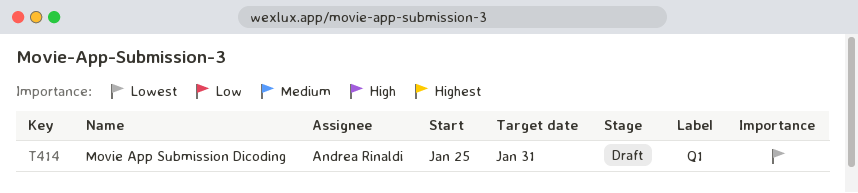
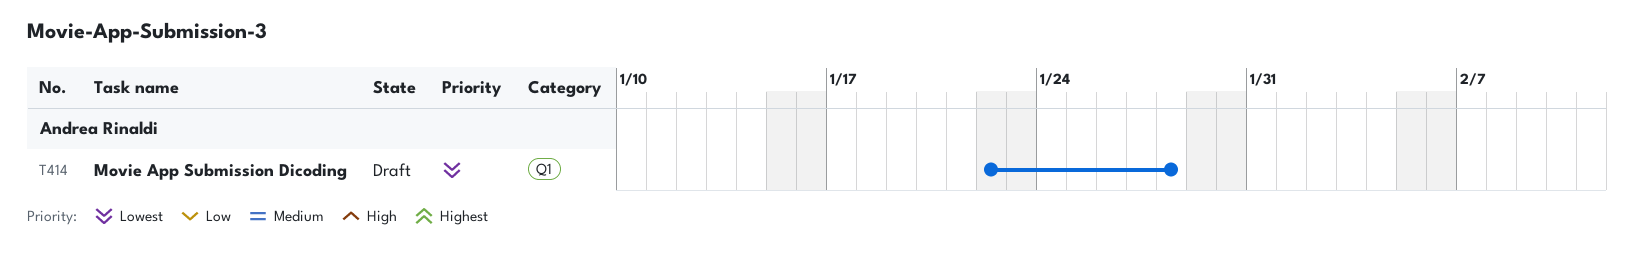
T414, start: Jan 25 -> Jan 22
T414, due: Jan 31 -> Jan 28

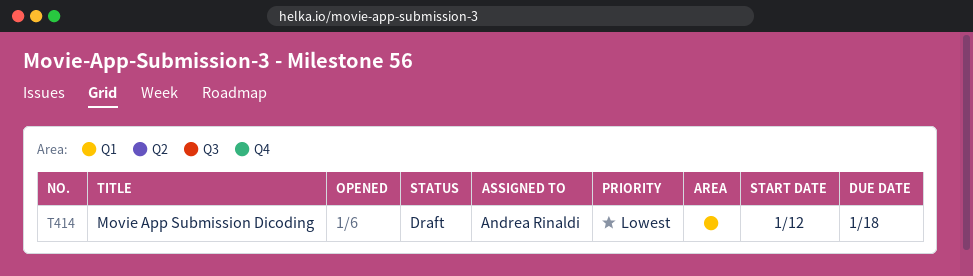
T414, start: Jan 22 -> Jan 12
T414, due: Jan 28 -> Jan 18

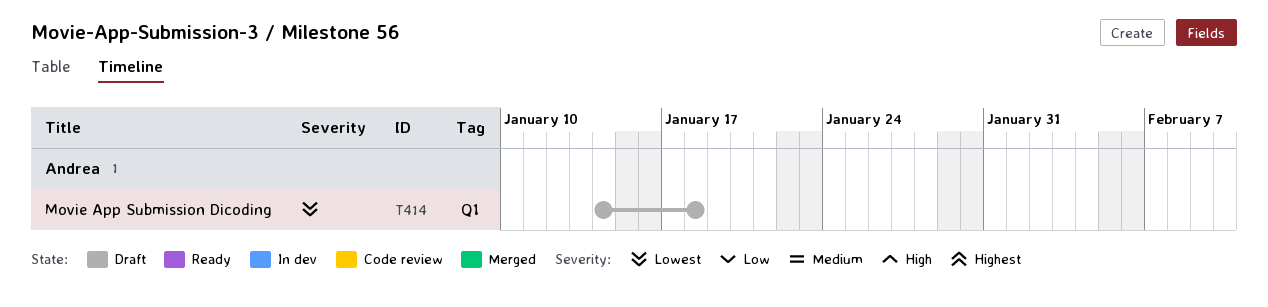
T414, start: Jan 12 -> Jan 14

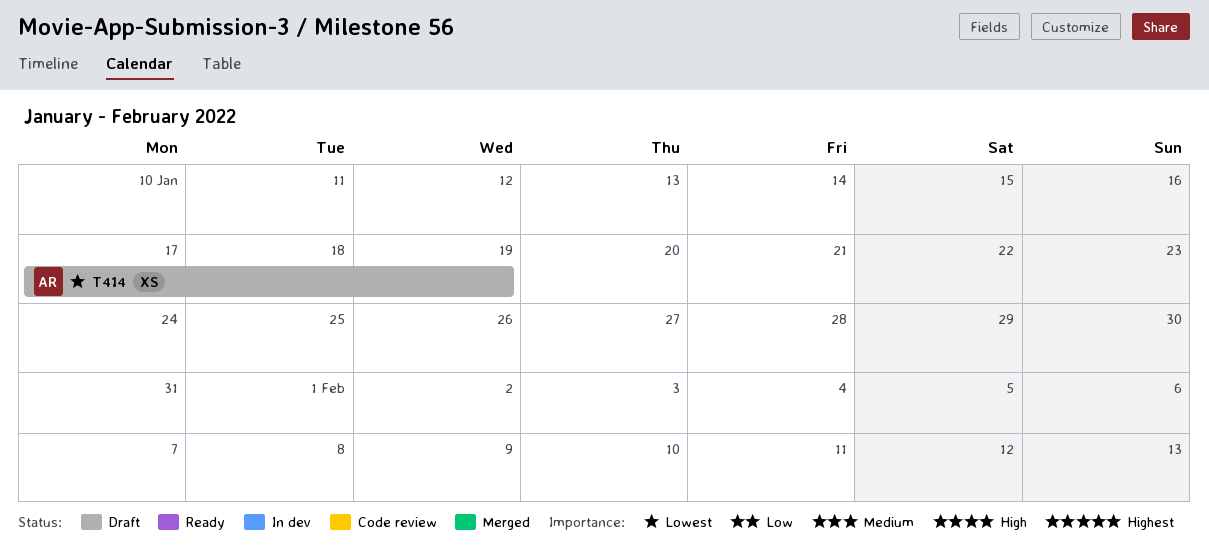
T414, start: Jan 14 -> Jan 17
T414, due: Jan 18 -> Jan 19

